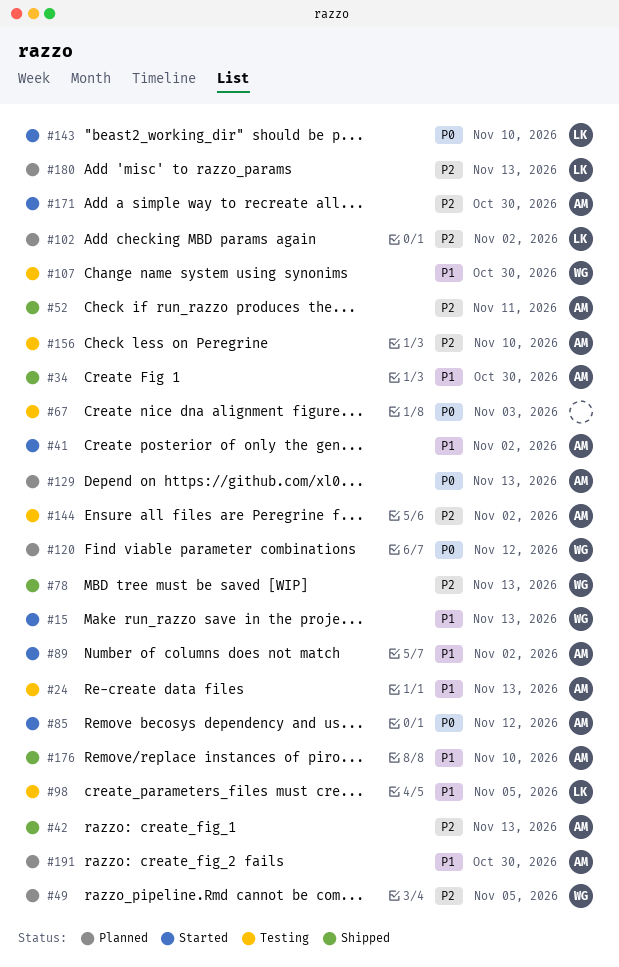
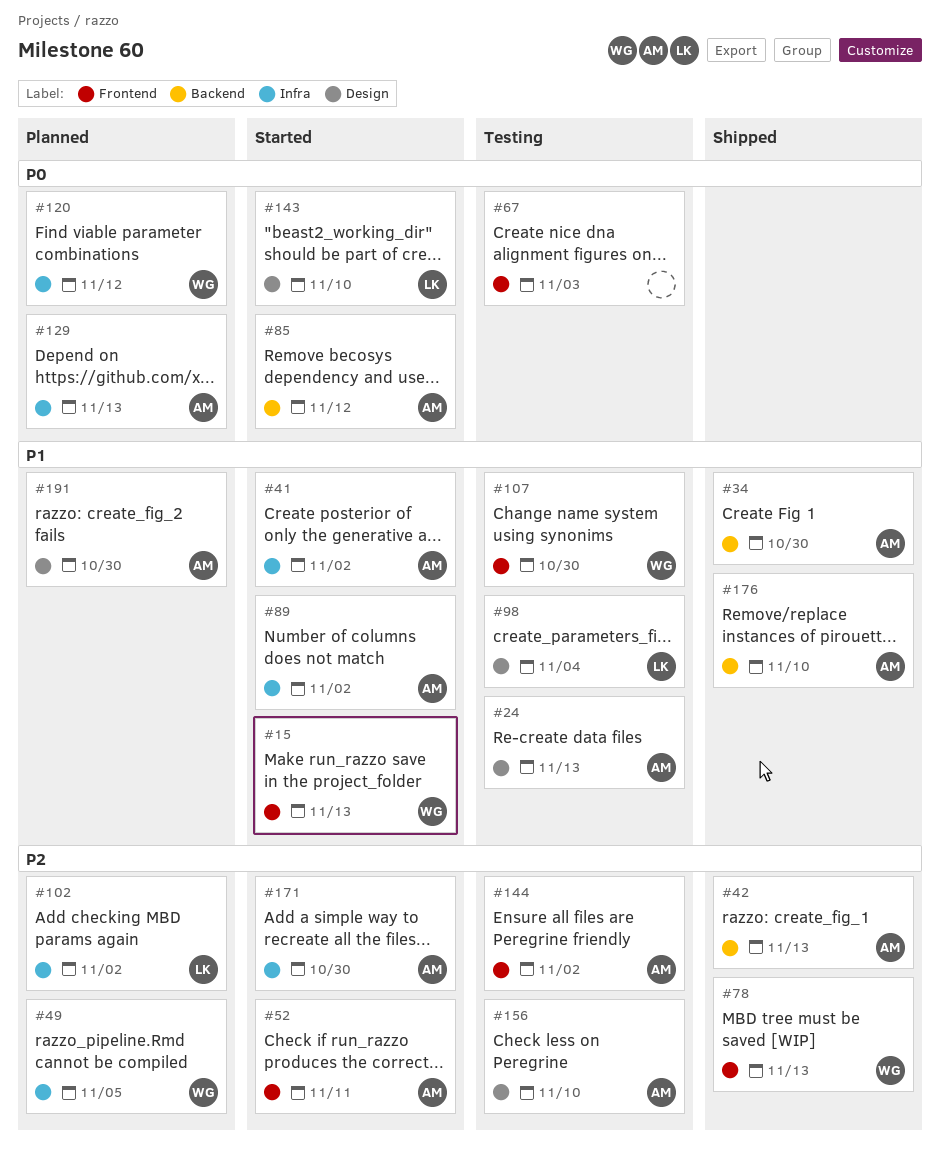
#52, status: Shipped -> Started
#98, due: Nov 5 -> Nov 4
#180: present -> none

